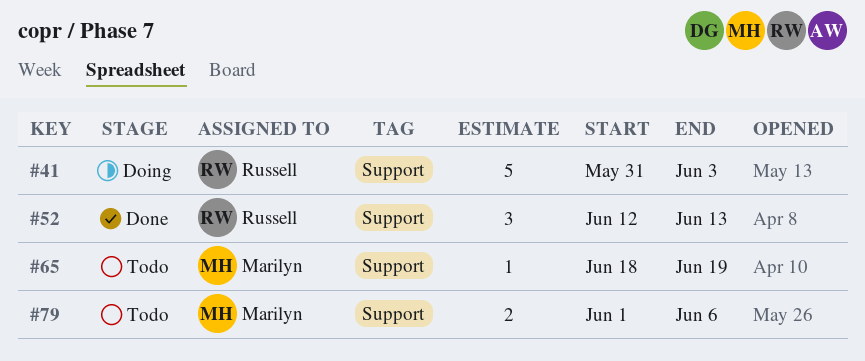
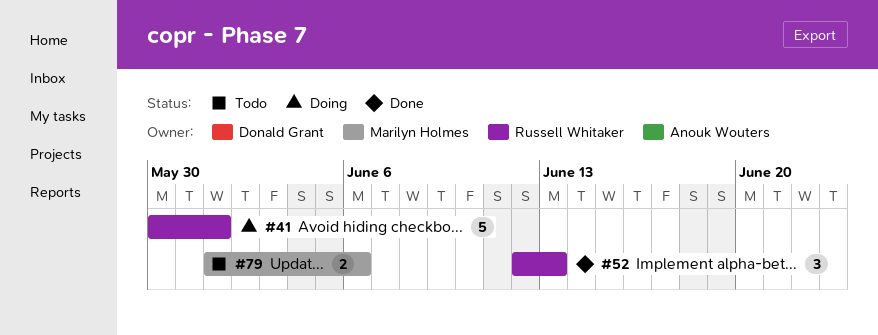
#41, start: May 31 -> May 30
#41, due: Jun 3 -> Jun 1
#65: present -> none

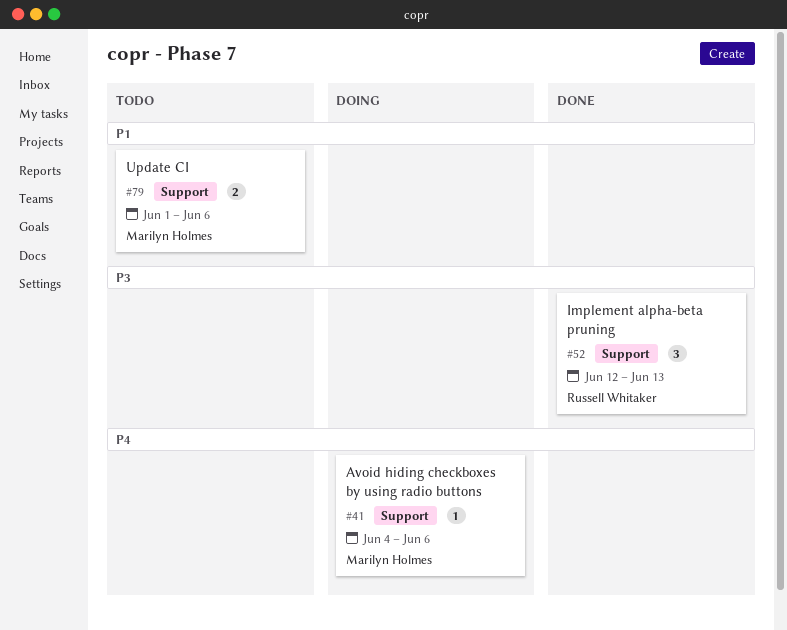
#41, owner: Russell Whitaker -> Marilyn Holmes
#41, estimate: 5 -> 1
#41, start: May 30 -> Jun 4
#41, due: Jun 1 -> Jun 6

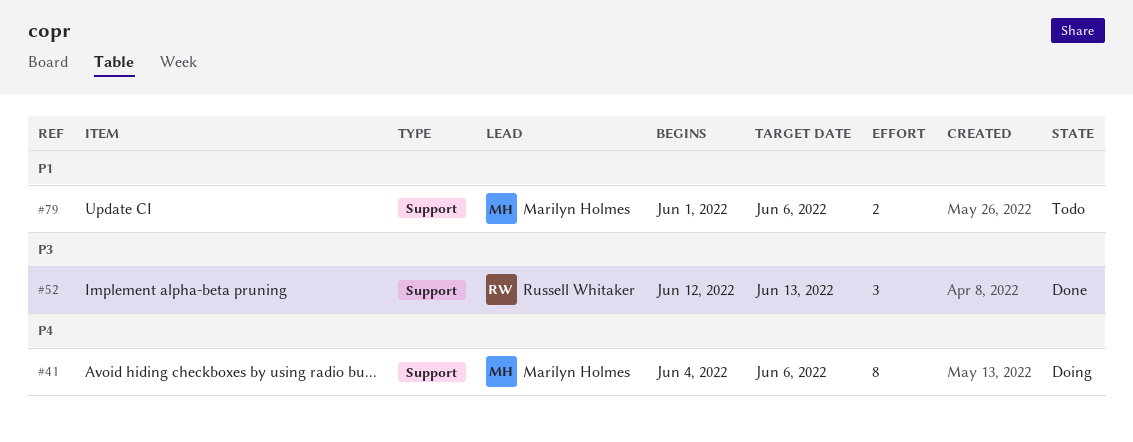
#41, estimate: 1 -> 8

